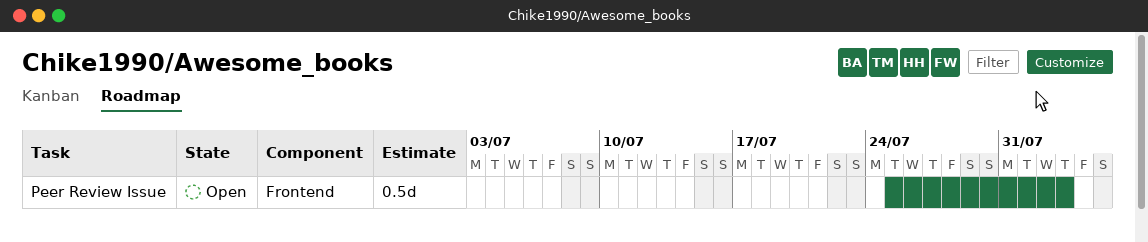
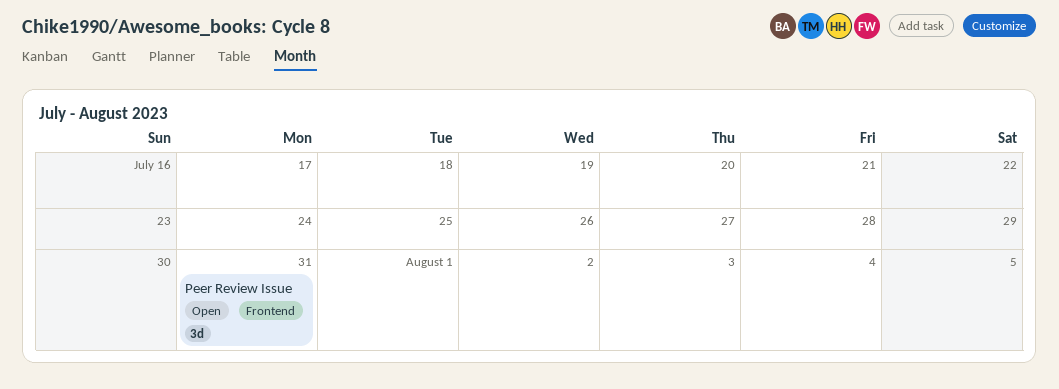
Peer Review Issue, estimate: 0.5d -> 3d
Peer Review Issue, due: Aug 3 -> Jul 31

